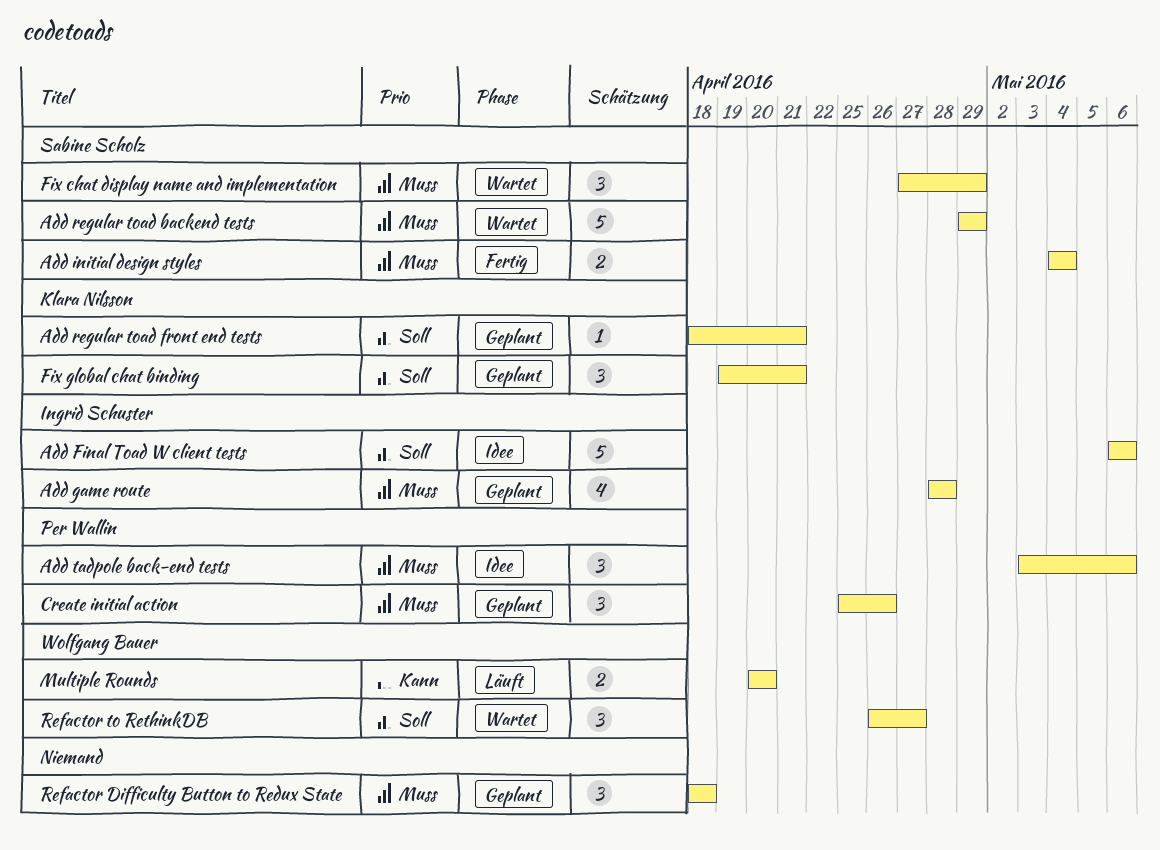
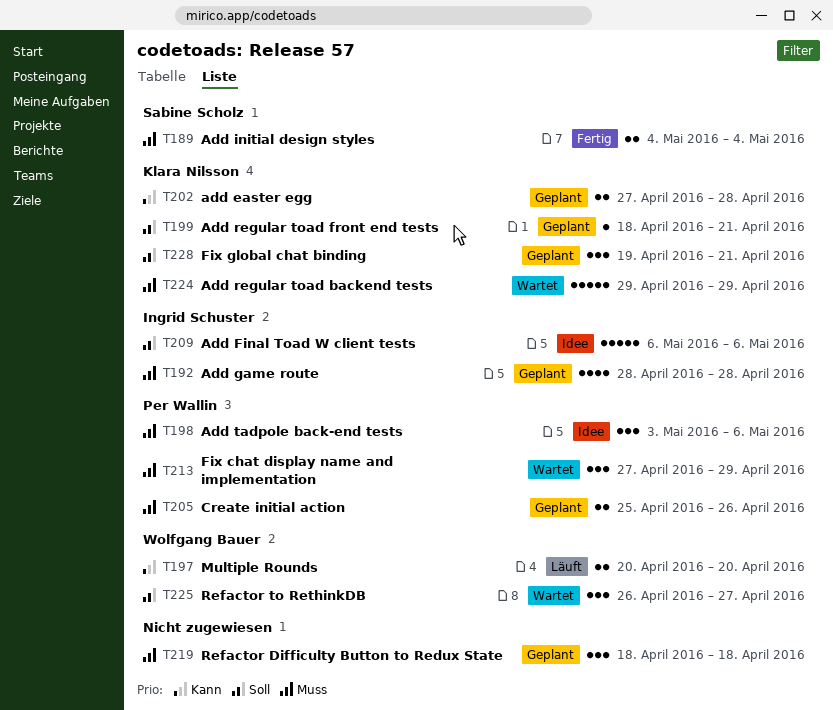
add easter egg: none -> present
Add regular toad backend tests, owner: Sabine Scholz -> Klara Nilsson
Create initial action, estimate: 3 -> 2
Fix chat display name and implementation, owner: Sabine Scholz -> Per Wallin

